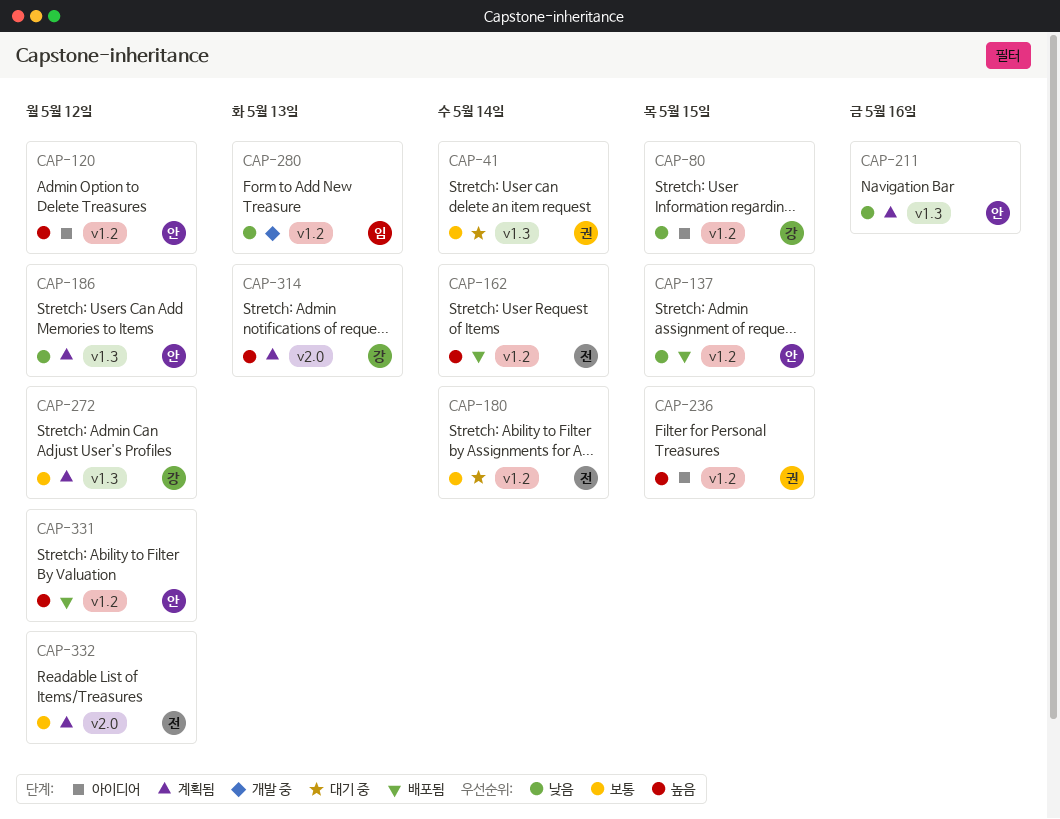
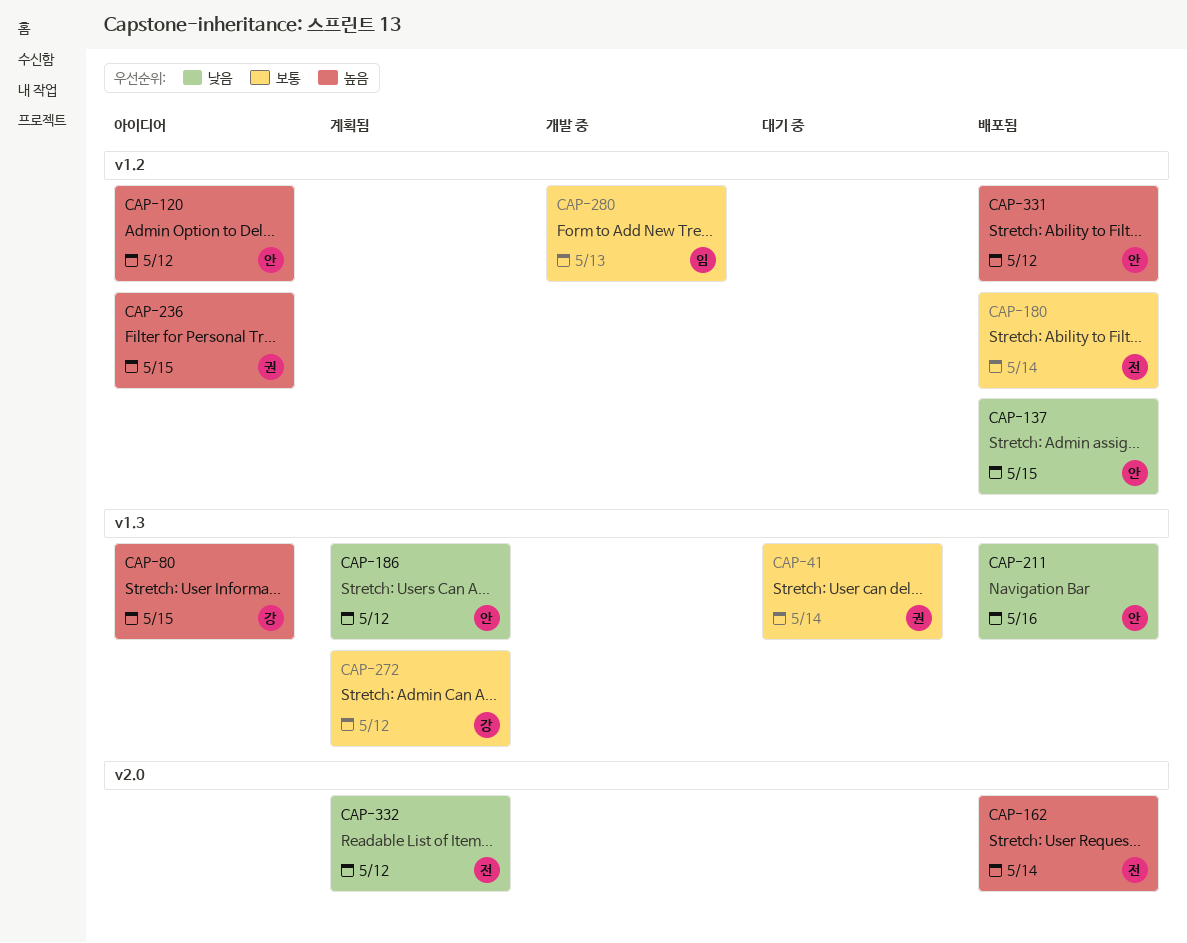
CAP-80, priority: 낮음 -> 높음
CAP-80, label: v1.2 -> v1.3
CAP-162, label: v1.2 -> v2.0
CAP-180, status: 대기 중 -> 배포됨
CAP-211, status: 계획됨 -> 배포됨
CAP-280, priority: 낮음 -> 보통
CAP-314: present -> none
CAP-332, priority: 보통 -> 낮음

